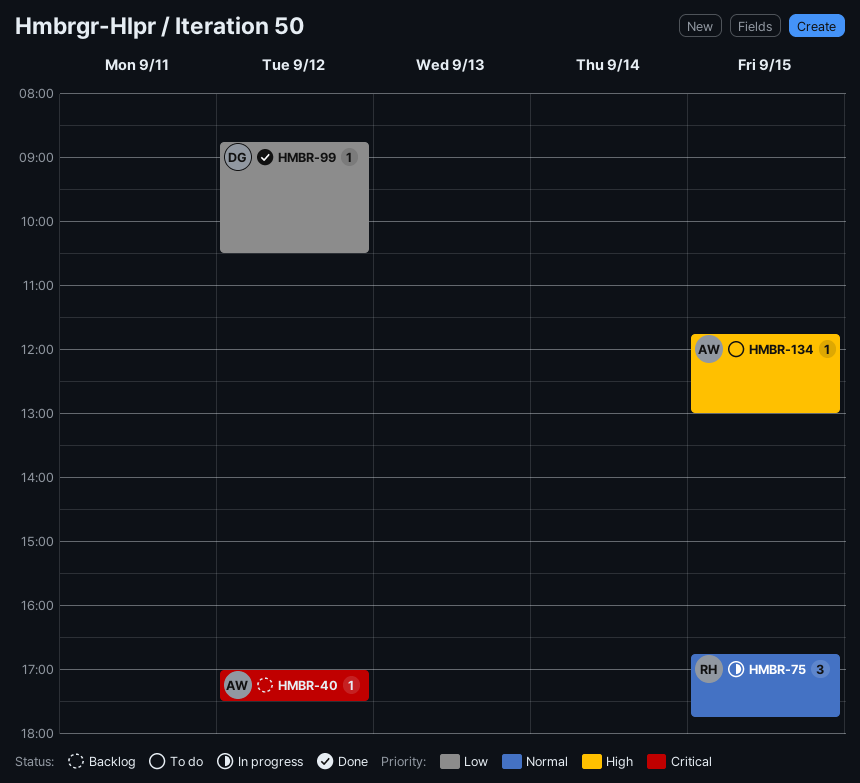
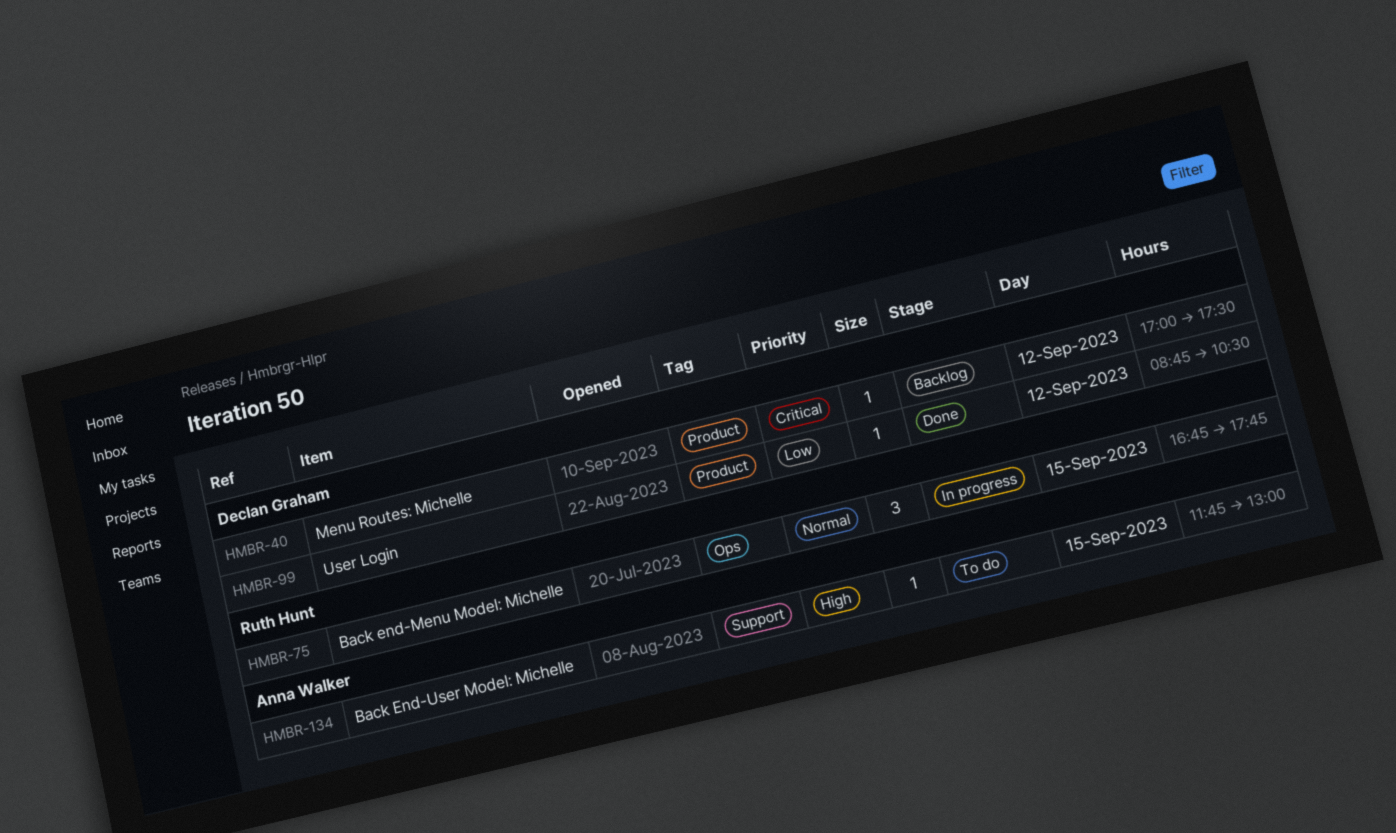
HMBR-40, owner: Anna Walker -> Declan Graham

